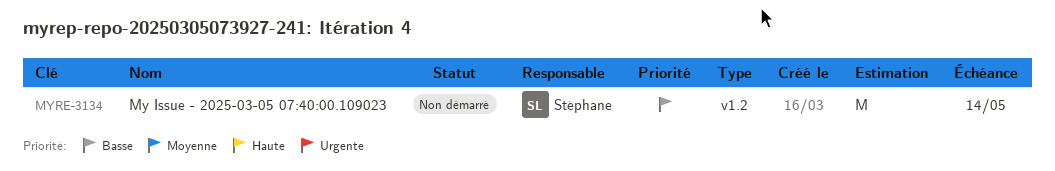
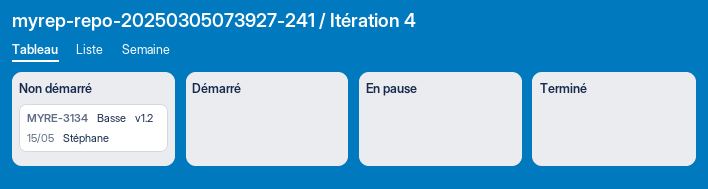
MYRE-3134, due: May 14 -> May 15

